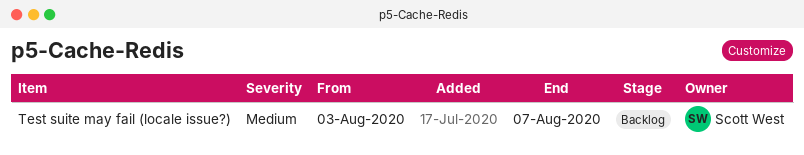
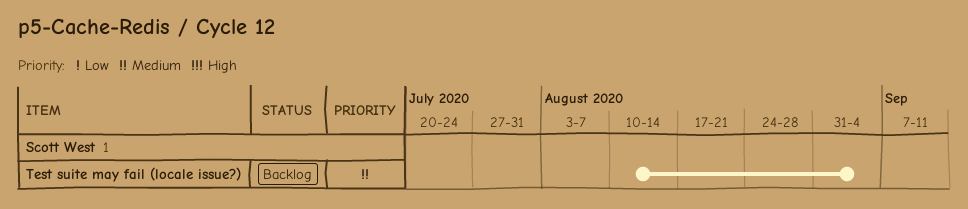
Test suite may fail (locale issue?), start: Aug 3 -> Aug 10
Test suite may fail (locale issue?), due: Aug 7 -> Sep 4

